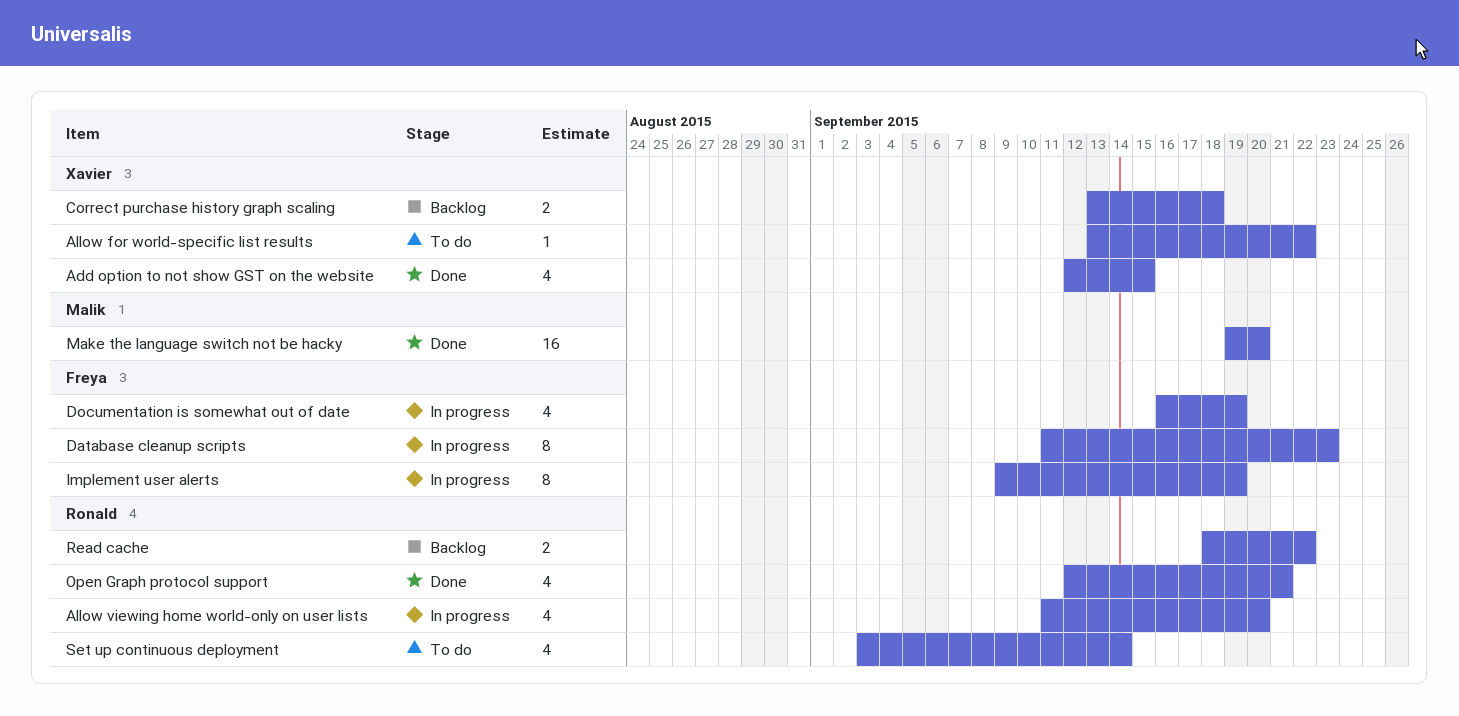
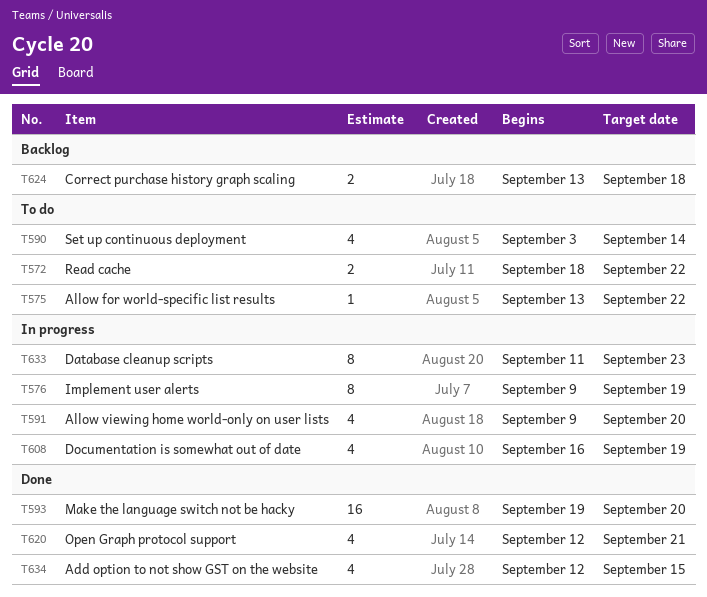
Allow viewing home world-only on user lists, start: Sep 11 -> Sep 9
Read cache, status: Backlog -> To do

